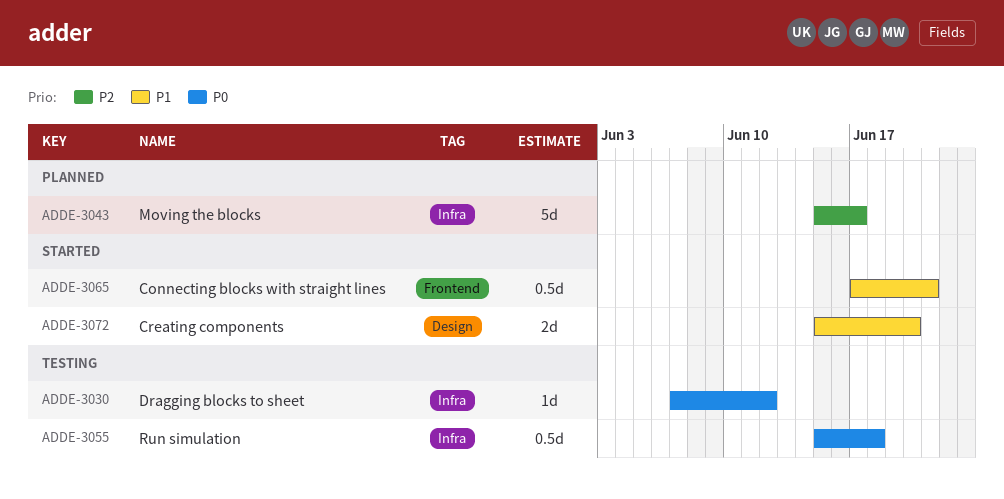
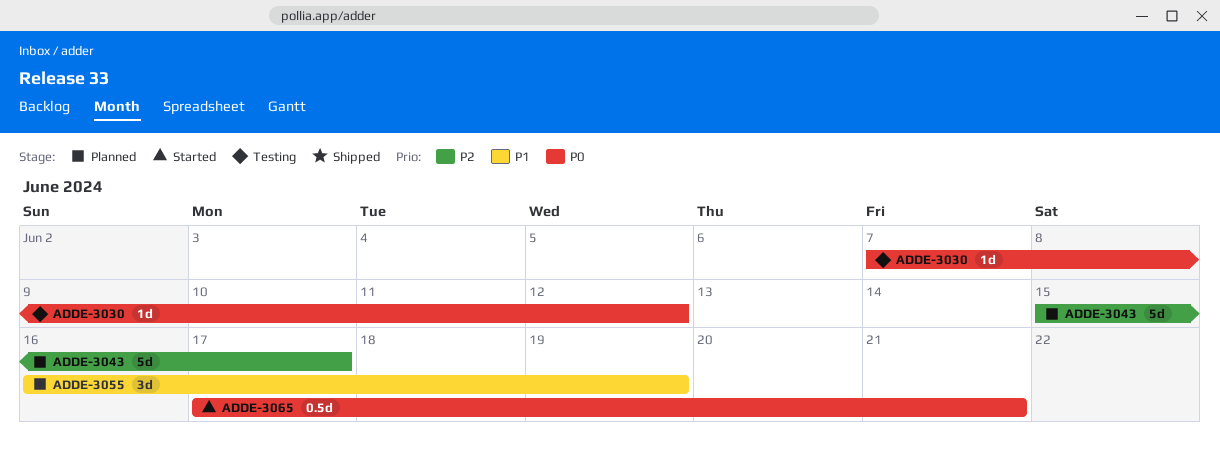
ADDE-3055, status: Testing -> Planned
ADDE-3055, priority: P0 -> P1
ADDE-3055, estimate: 0.5d -> 3d
ADDE-3055, start: Jun 15 -> Jun 16
ADDE-3055, due: Jun 18 -> Jun 19
ADDE-3065, priority: P1 -> P0
ADDE-3072: present -> none

